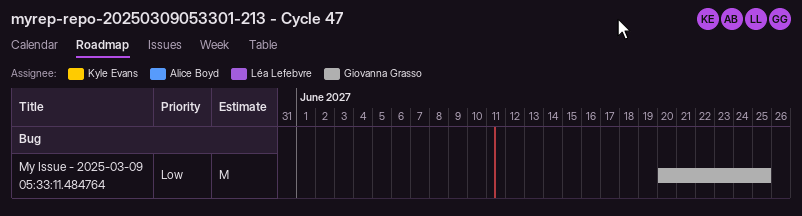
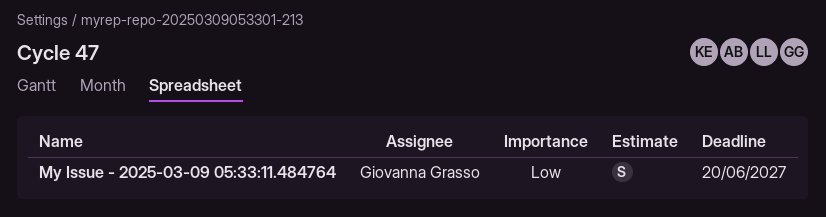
My Issue - 2025-03-09 05:33:11.484764, estimate: M -> S
My Issue - 2025-03-09 05:33:11.484764, due: Jun 25 -> Jun 20

